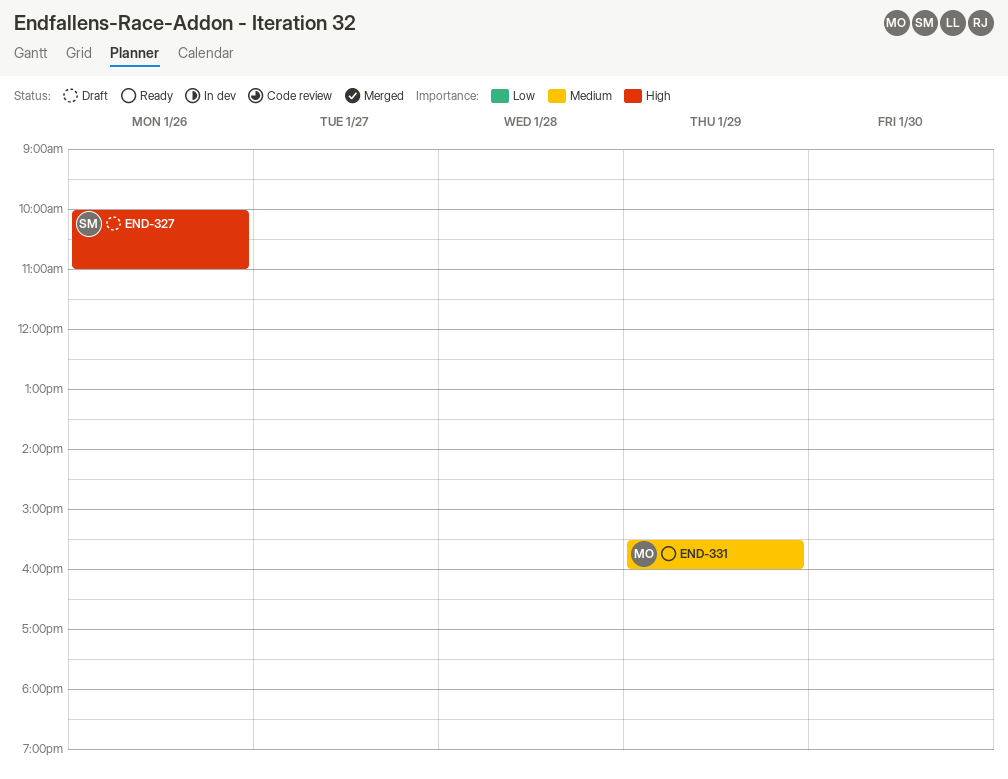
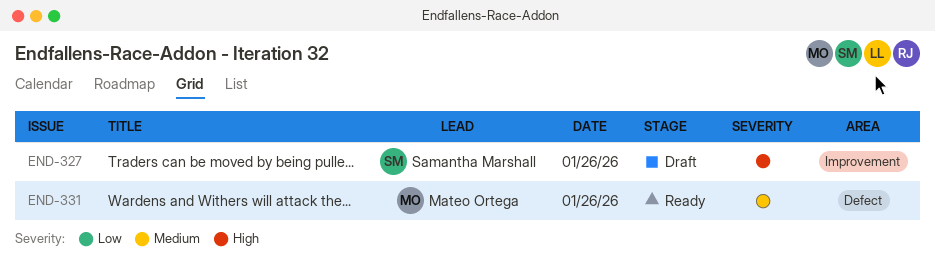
END-331, day: Jan 29 -> Jan 26

